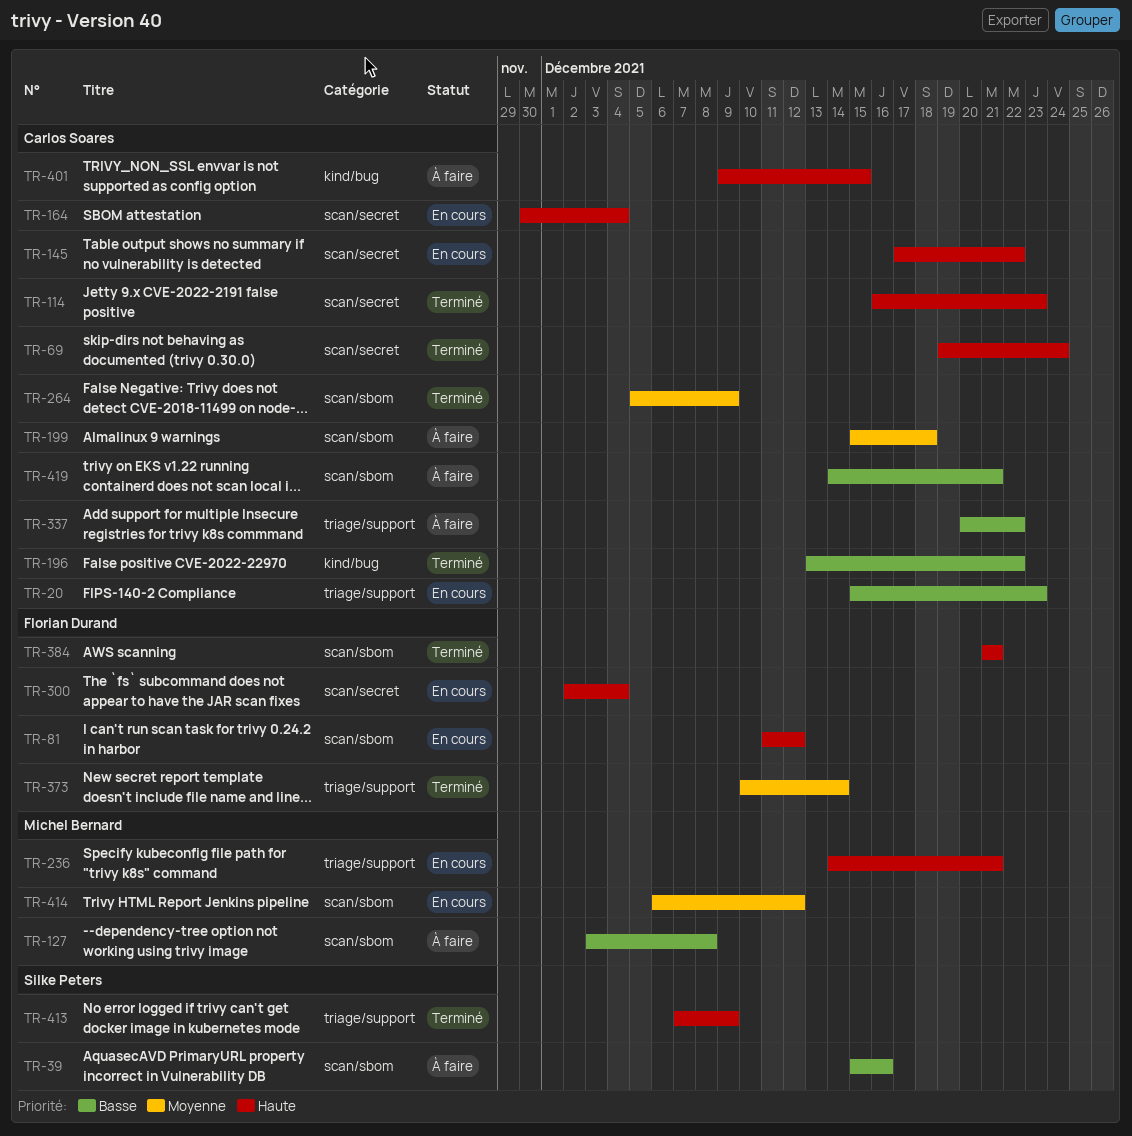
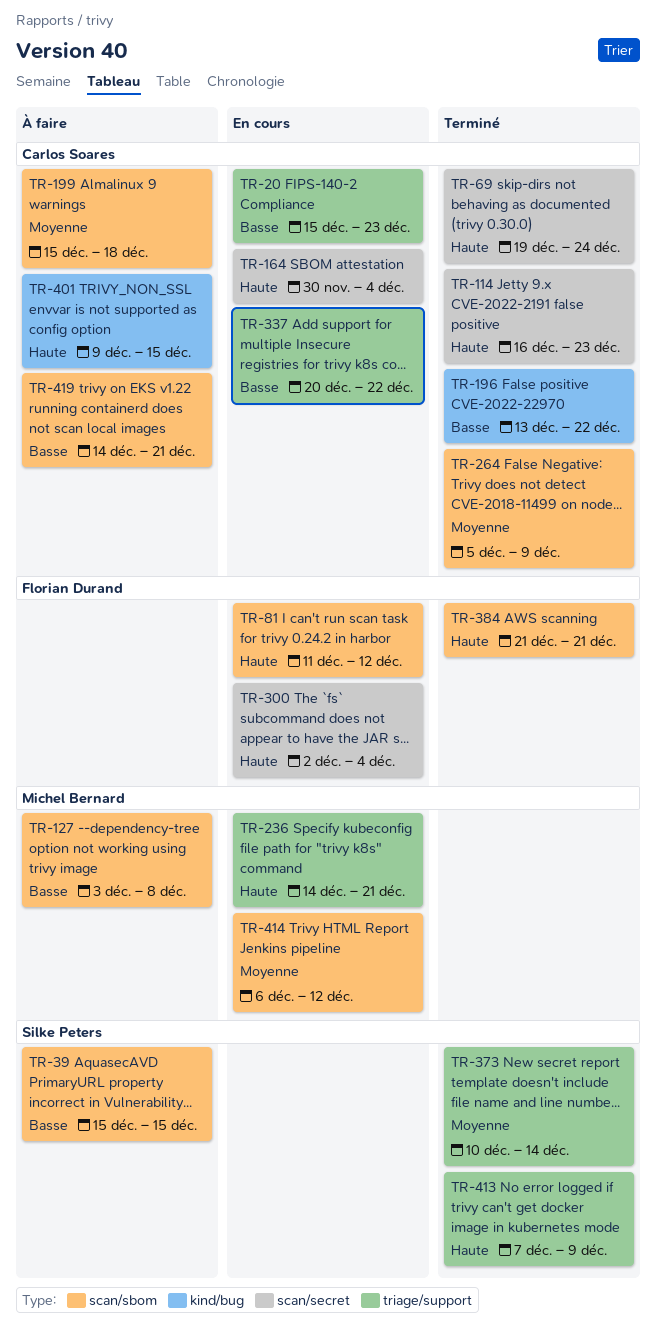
TR-39, due: Dec 16 -> Dec 15
TR-145: present -> none
TR-337, status: À faire -> En cours
TR-373, owner: Florian Durand -> Silke Peters

